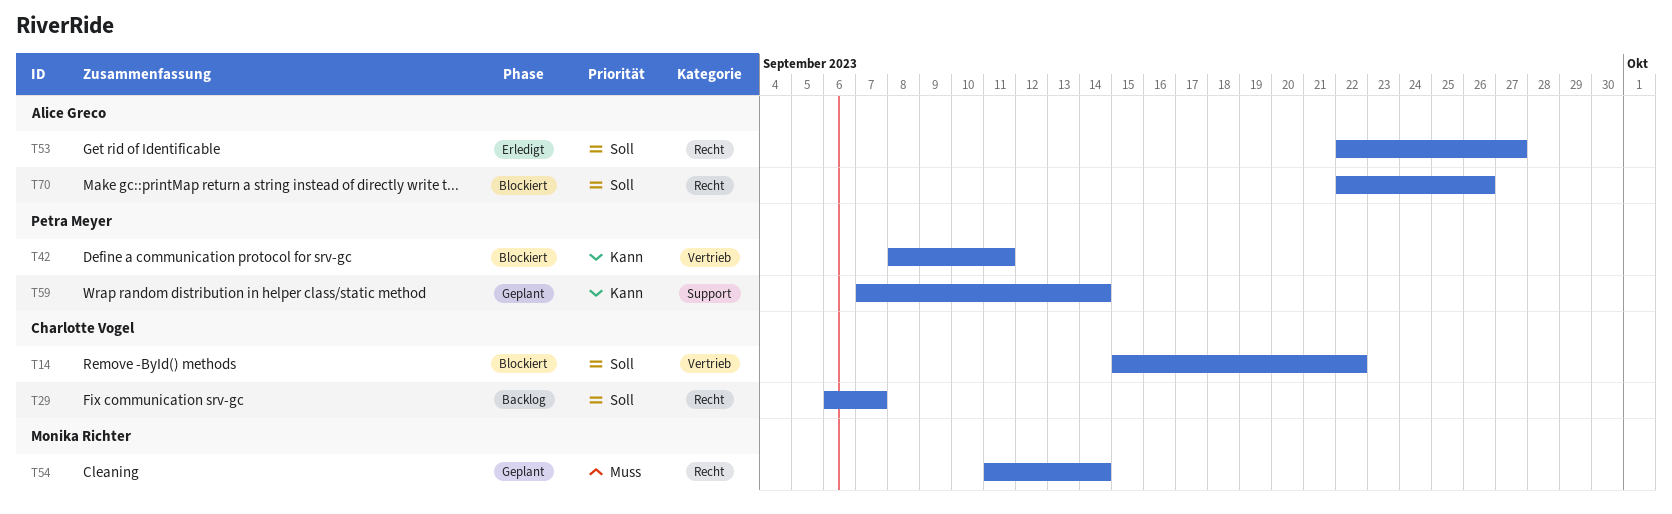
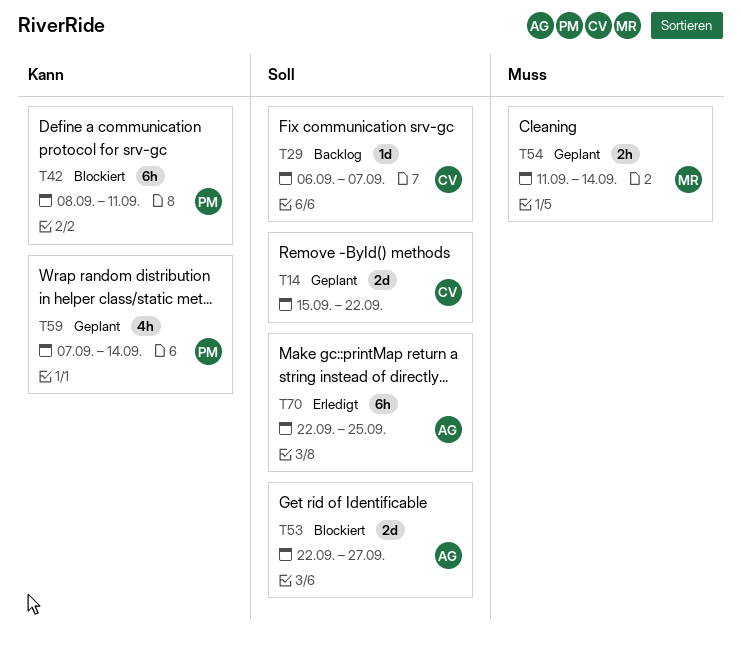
T14, status: Blockiert -> Geplant
T53, status: Erledigt -> Blockiert
T70, status: Blockiert -> Erledigt
T70, due: Sep 26 -> Sep 25

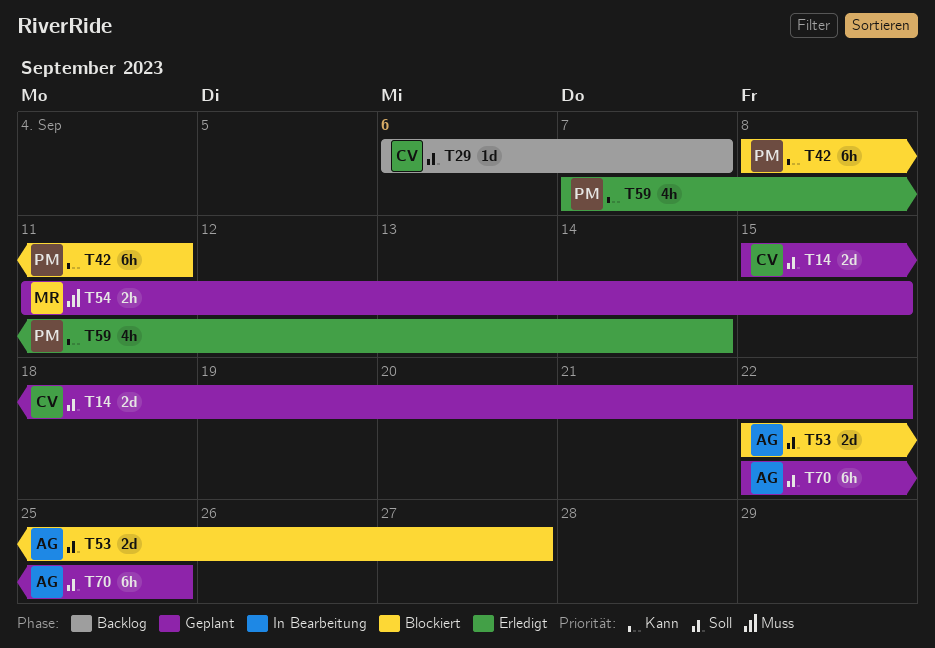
T54, due: Sep 14 -> Sep 15
T59, status: Geplant -> Erledigt
T70, status: Erledigt -> Geplant

